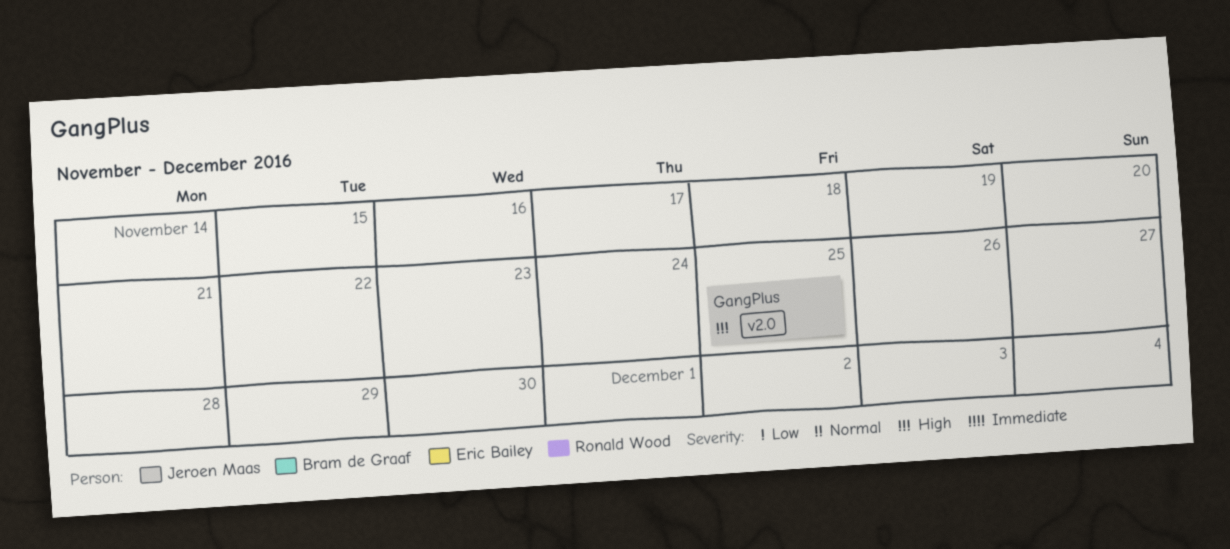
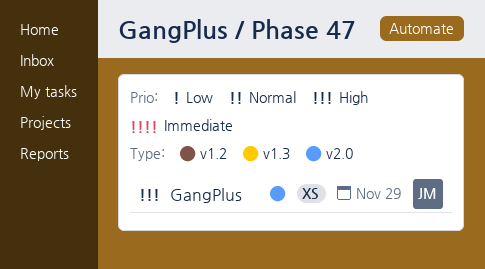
GangPlus, due: Nov 25 -> Nov 29

